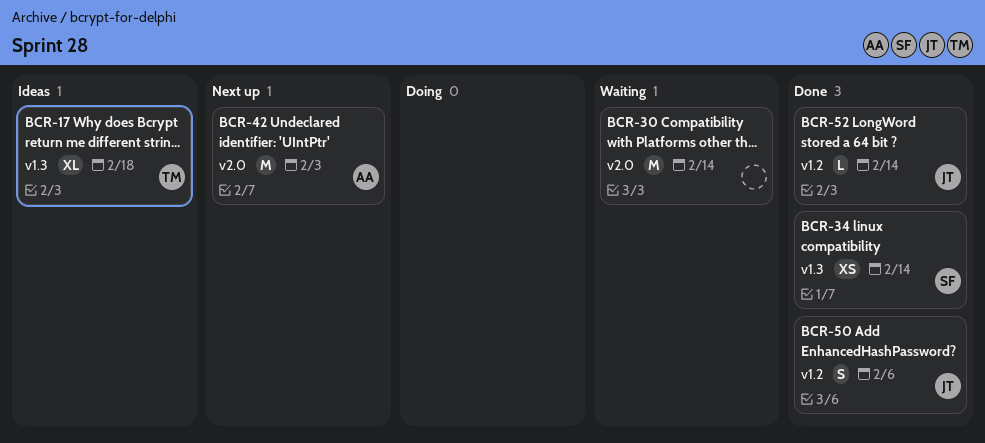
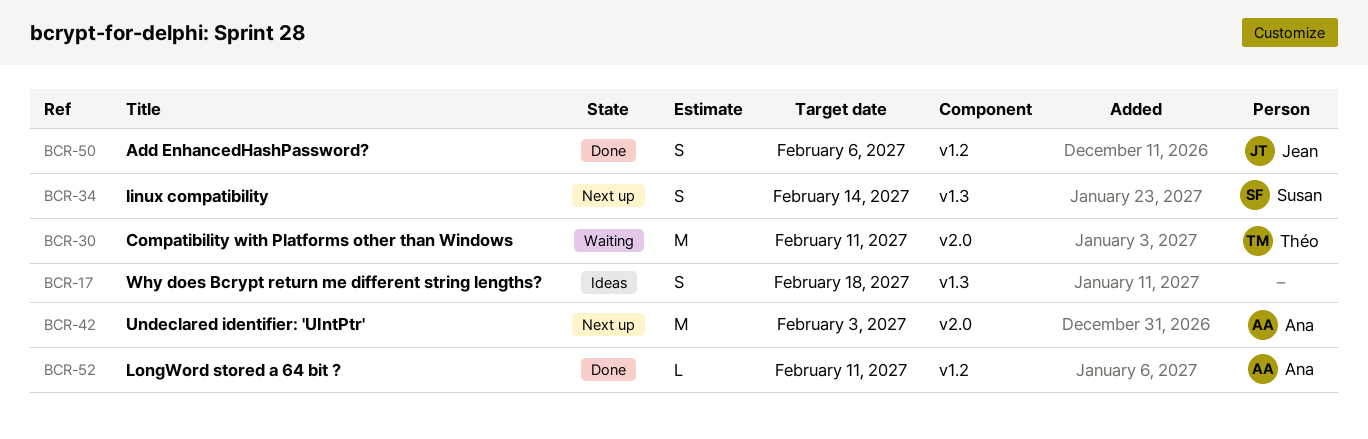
BCR-17, owner: Théo -> none
BCR-17, estimate: XL -> S
BCR-30, owner: none -> Théo
BCR-30, due: Feb 14 -> Feb 11
BCR-34, status: Done -> Next up
BCR-34, estimate: XS -> S
BCR-52, owner: Jean -> Ana
BCR-52, due: Feb 14 -> Feb 11

